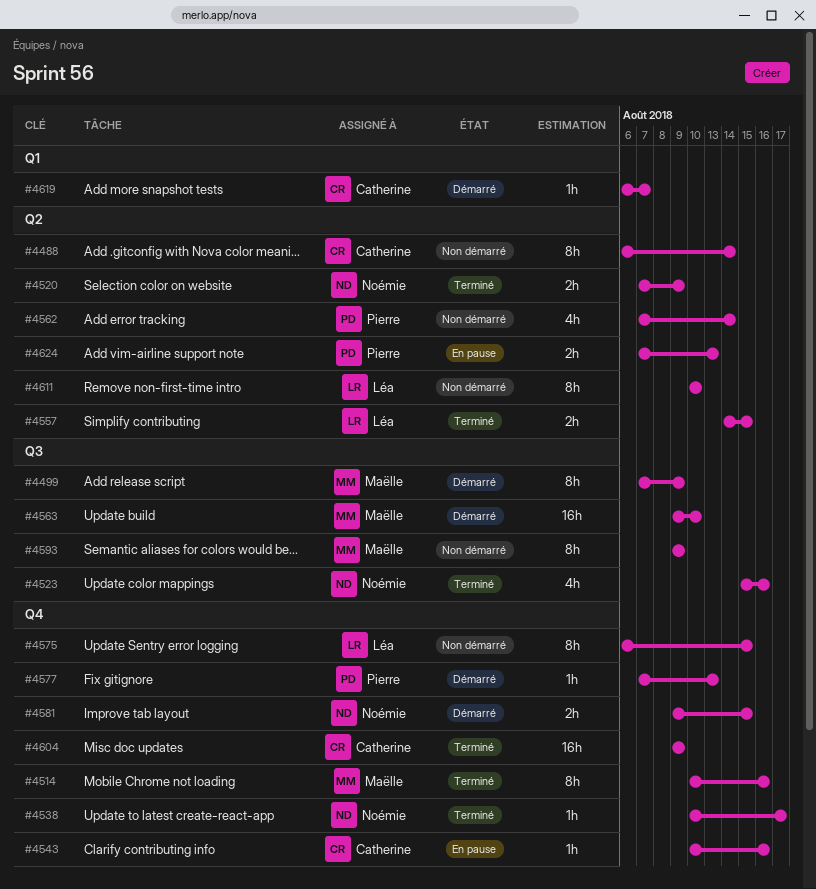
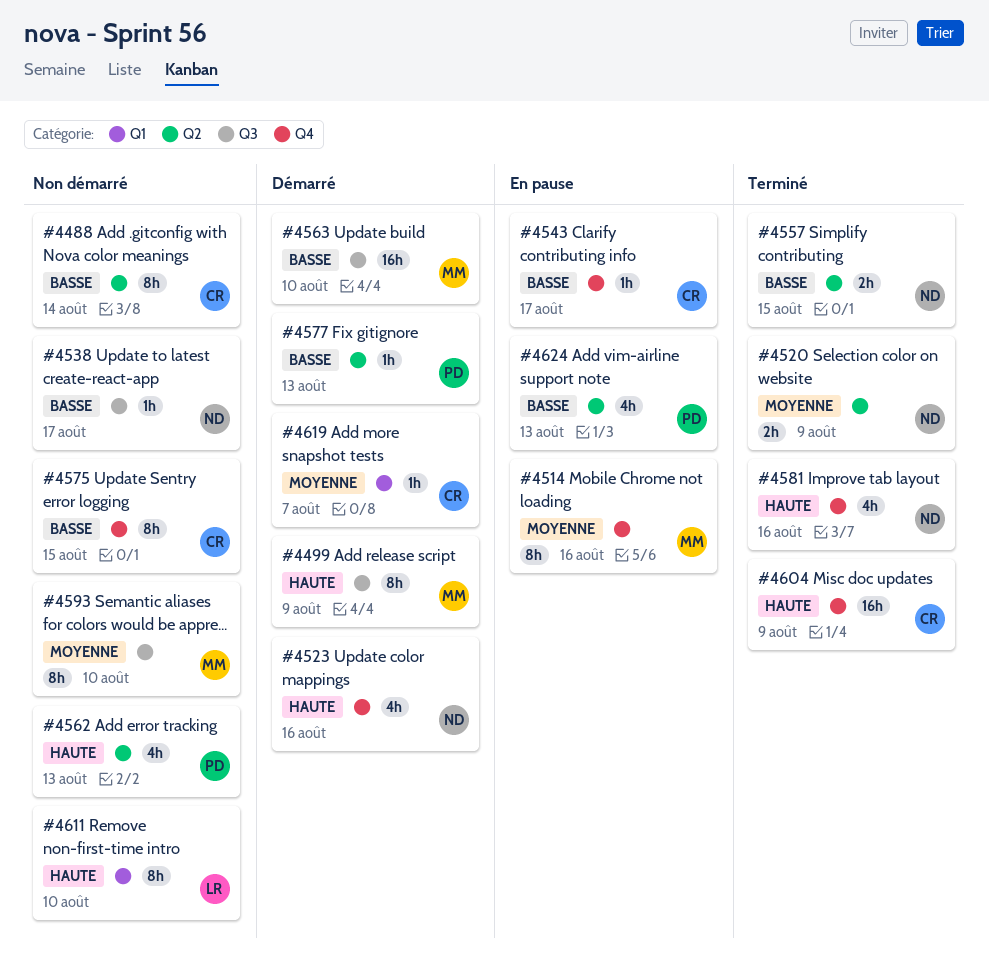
#4514, status: Terminé -> En pause
#4523, status: Terminé -> Démarré
#4523, label: Q3 -> Q4
#4538, status: Terminé -> Non démarré
#4538, label: Q4 -> Q3
#4543, due: Aug 16 -> Aug 17
#4557, owner: Léa -> Noémie
#4562, due: Aug 14 -> Aug 13
#4575, owner: Léa -> Catherine
#4577, label: Q4 -> Q2
#4581, status: Démarré -> Terminé
#4581, estimate: 2h -> 4h
#4581, due: Aug 15 -> Aug 16
#4593, due: Aug 9 -> Aug 10
#4611, label: Q2 -> Q1
#4624, estimate: 2h -> 4h

